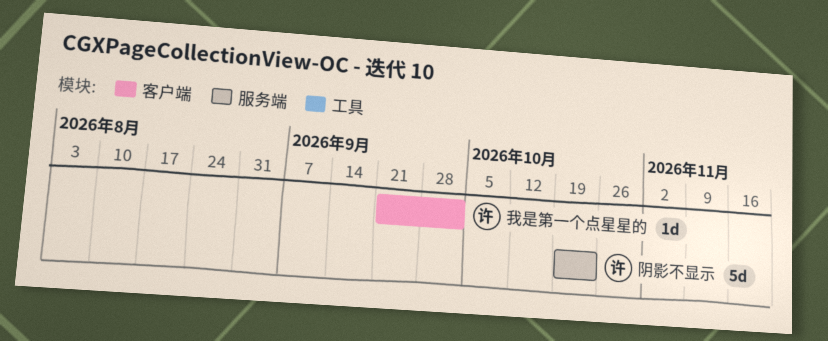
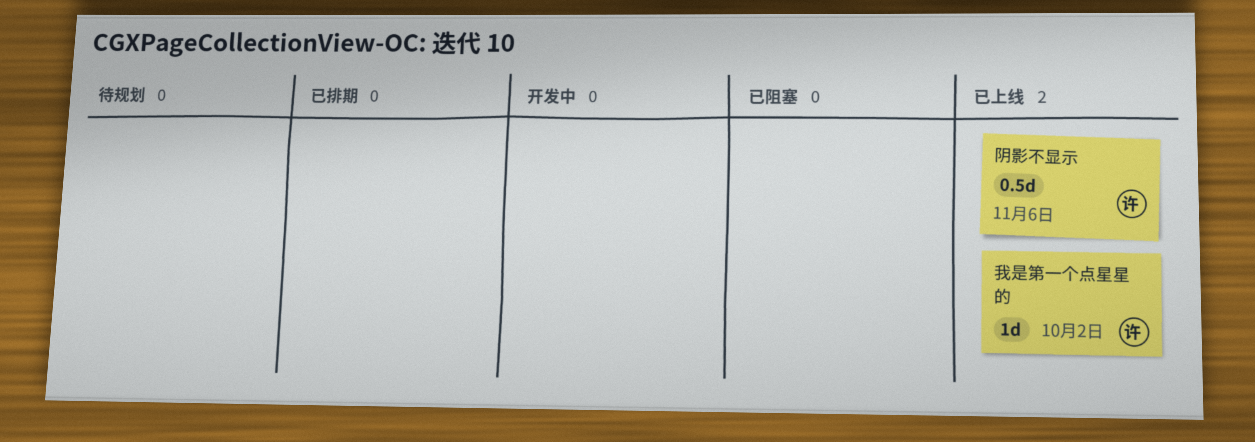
阴影不显示, estimate: 5d -> 0.5d
阴影不显示, due: Oct 23 -> Nov 6

